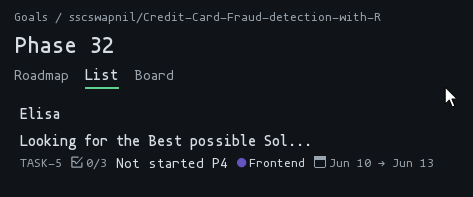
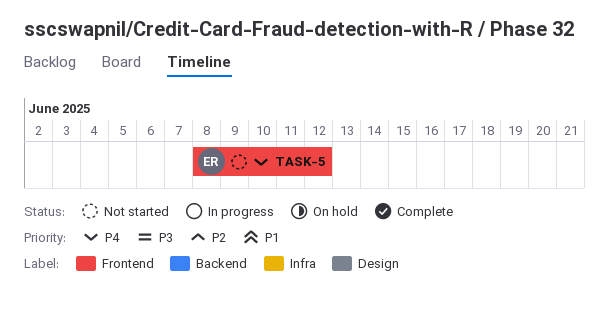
TASK-5, start: Jun 10 -> Jun 8
TASK-5, due: Jun 13 -> Jun 12

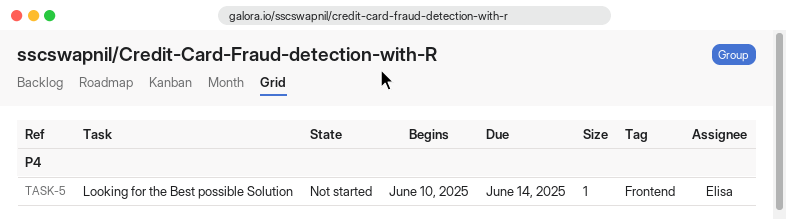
TASK-5, start: Jun 8 -> Jun 10
TASK-5, due: Jun 12 -> Jun 14

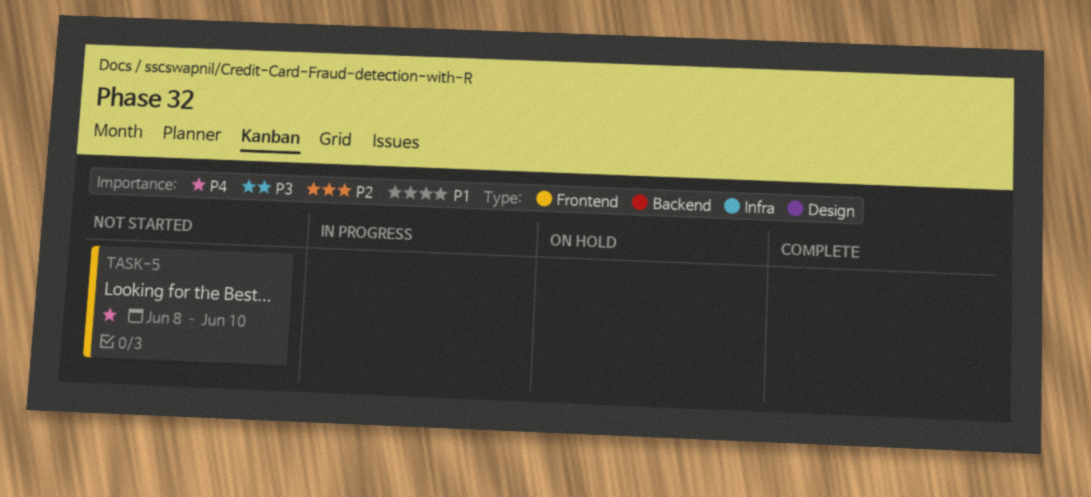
TASK-5, start: Jun 10 -> Jun 8
TASK-5, due: Jun 14 -> Jun 10

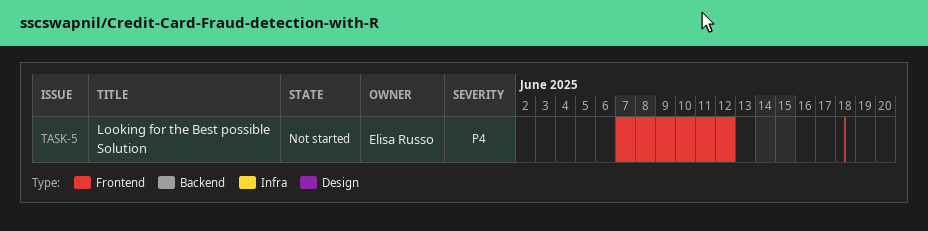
TASK-5, start: Jun 8 -> Jun 7
TASK-5, due: Jun 10 -> Jun 12

